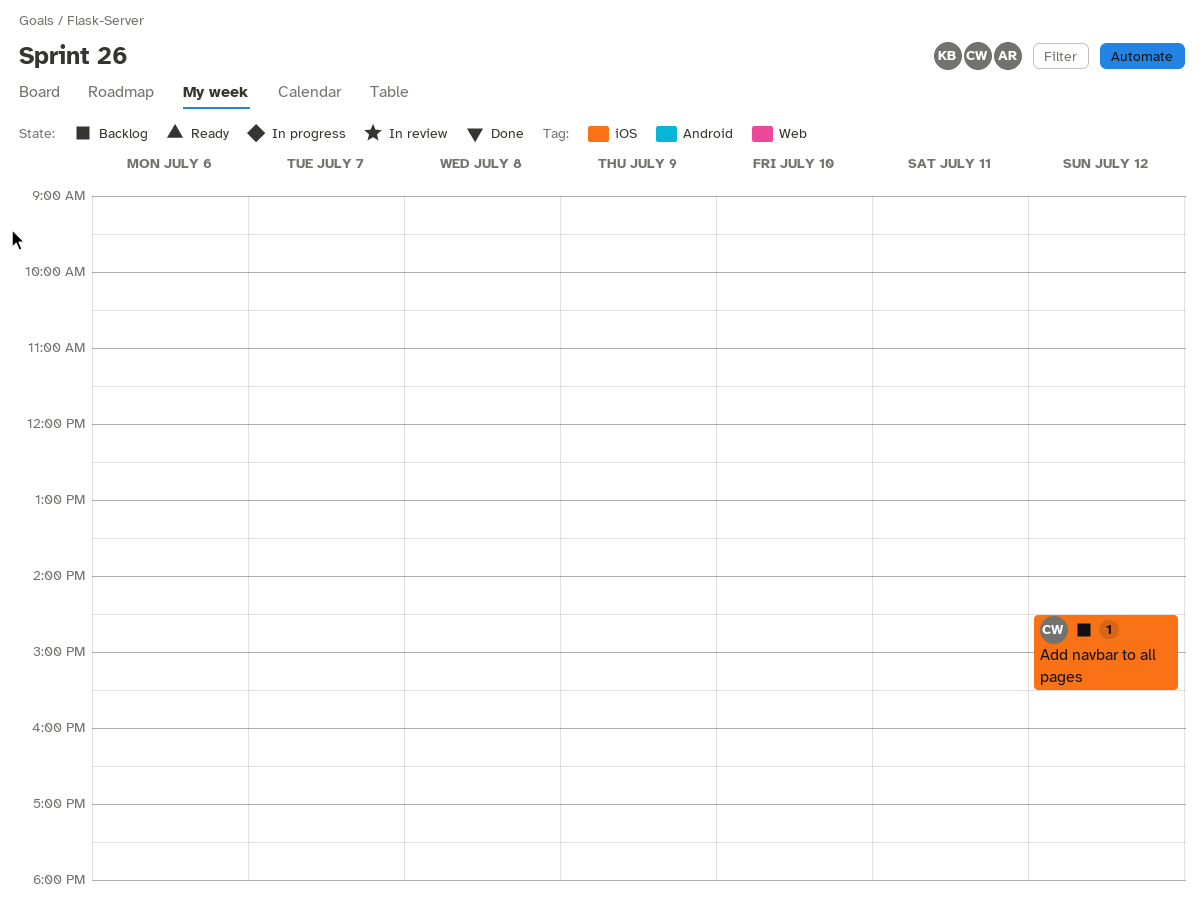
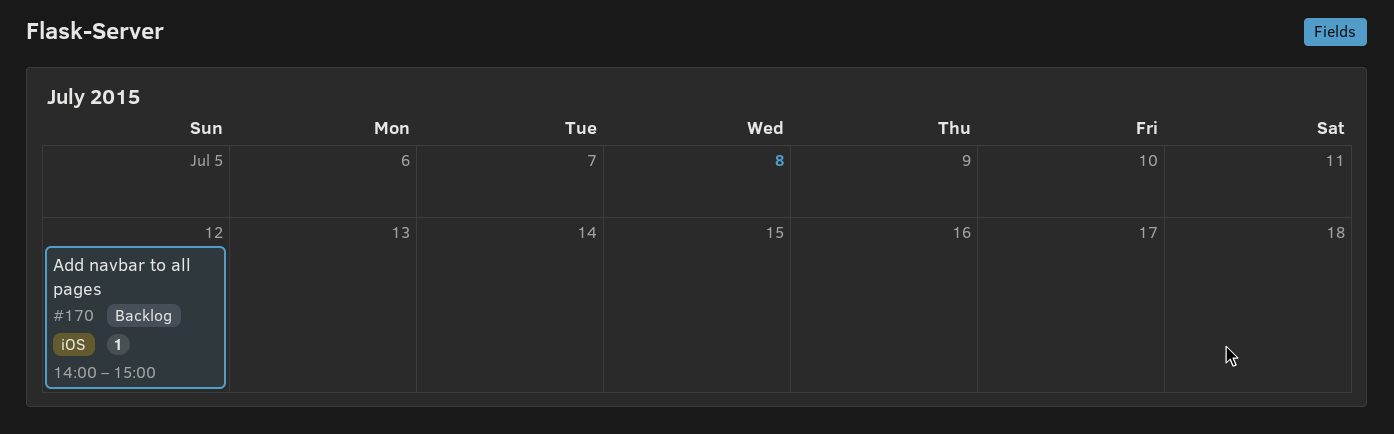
Add navbar to all pages, begins: 14:30 -> 14:00
Add navbar to all pages, ends: 15:30 -> 15:00

